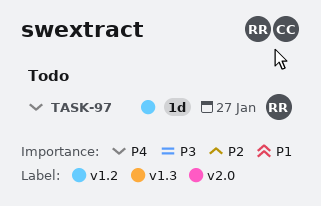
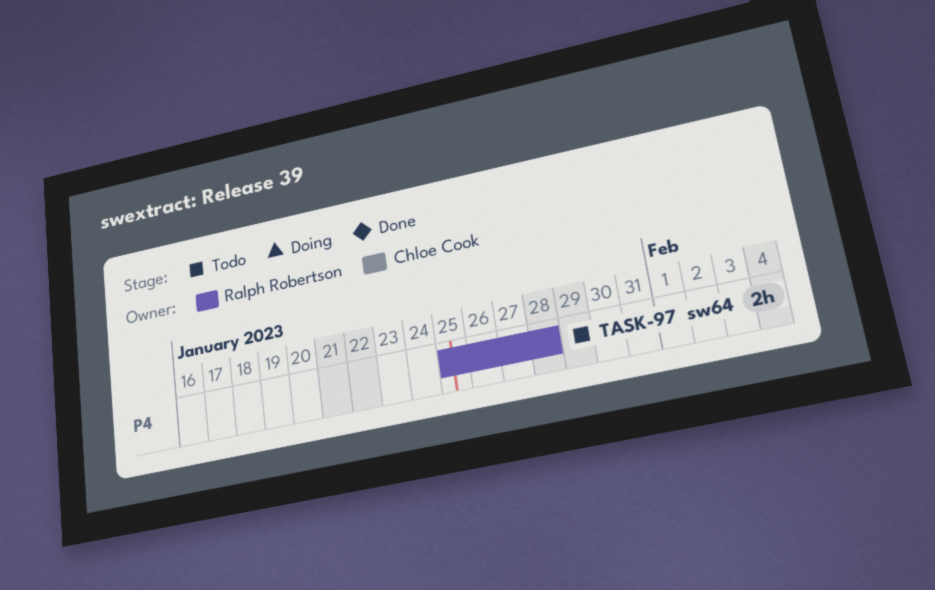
TASK-97, estimate: 1d -> 2h
TASK-97, due: Jan 27 -> Jan 28

